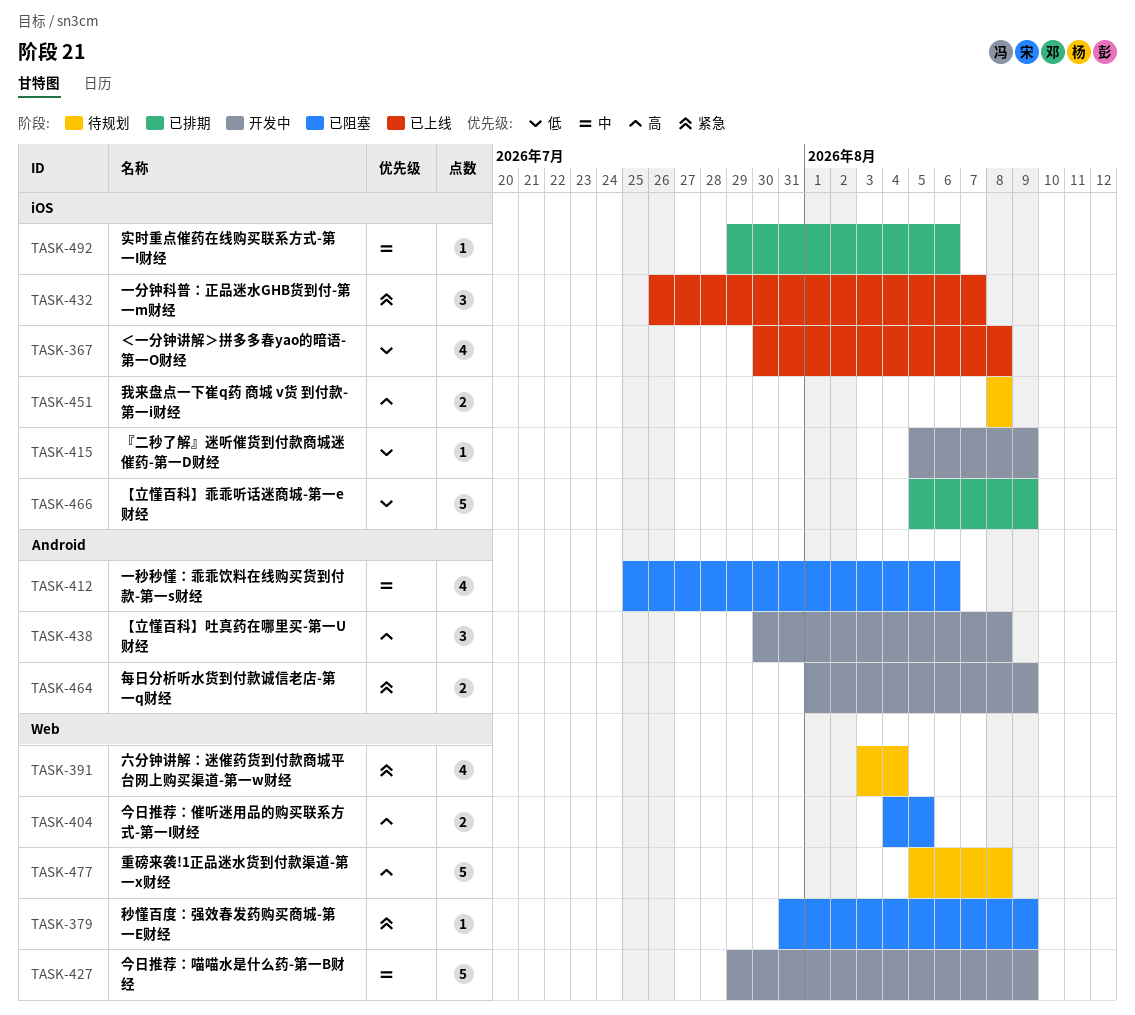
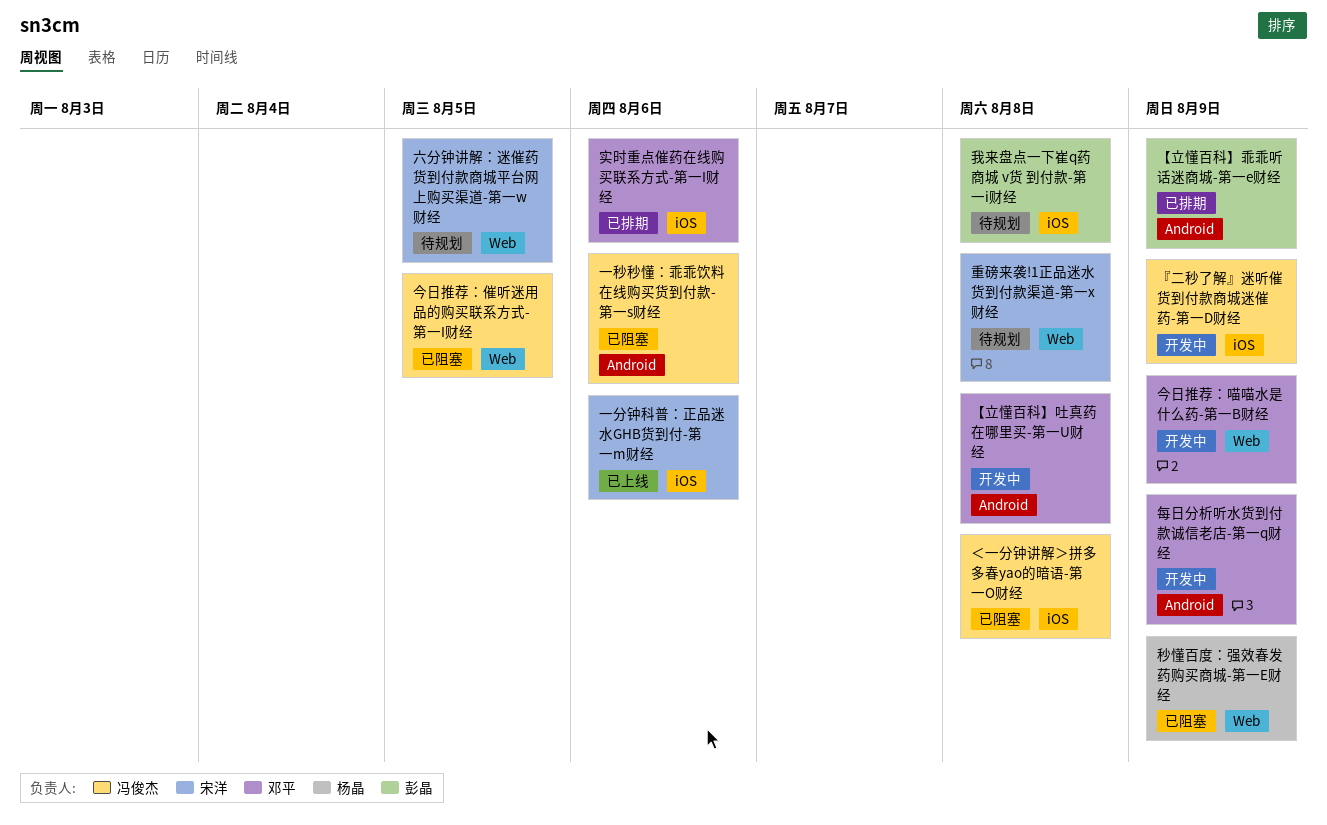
【立懂百科】乖乖听话迷商城-第一e财经, label: iOS -> Android
一分钟科普：正品迷水GHB货到付-第一m财经, due: Aug 7 -> Aug 6
六分钟讲解：迷催药货到付款商城平台网上购买渠道-第一w财经, due: Aug 4 -> Aug 5
＜一分钟讲解＞拼多多春yao的暗语-第一O财经, status: 已上线 -> 已阻塞

